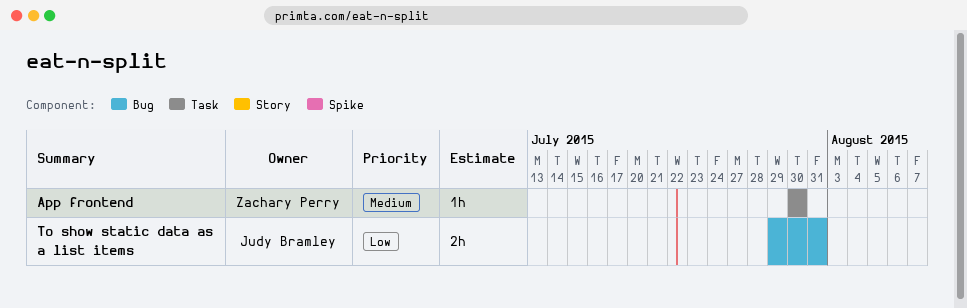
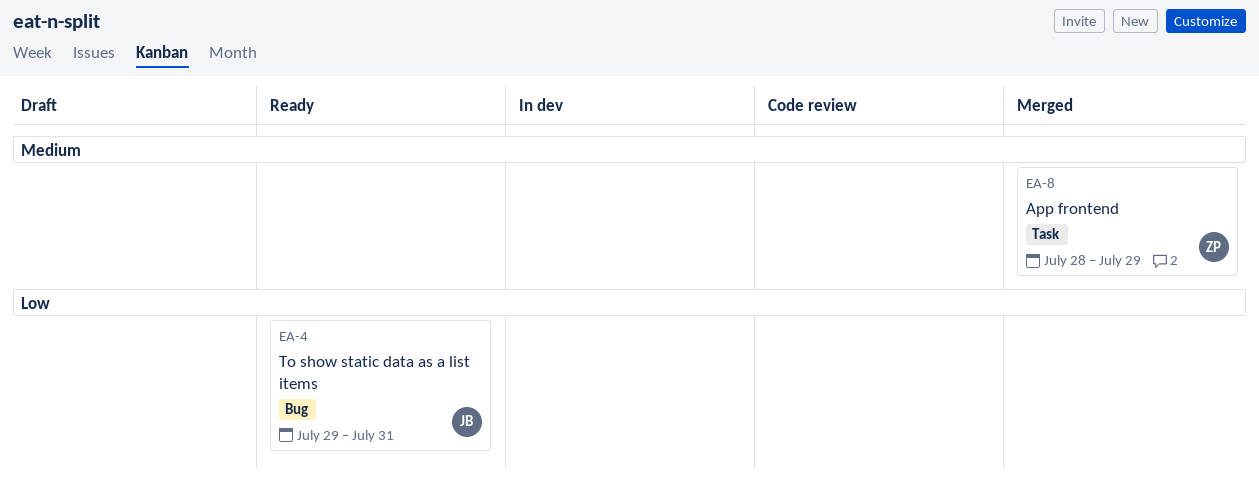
App frontend, start: Jul 30 -> Jul 28
App frontend, due: Jul 30 -> Jul 29

